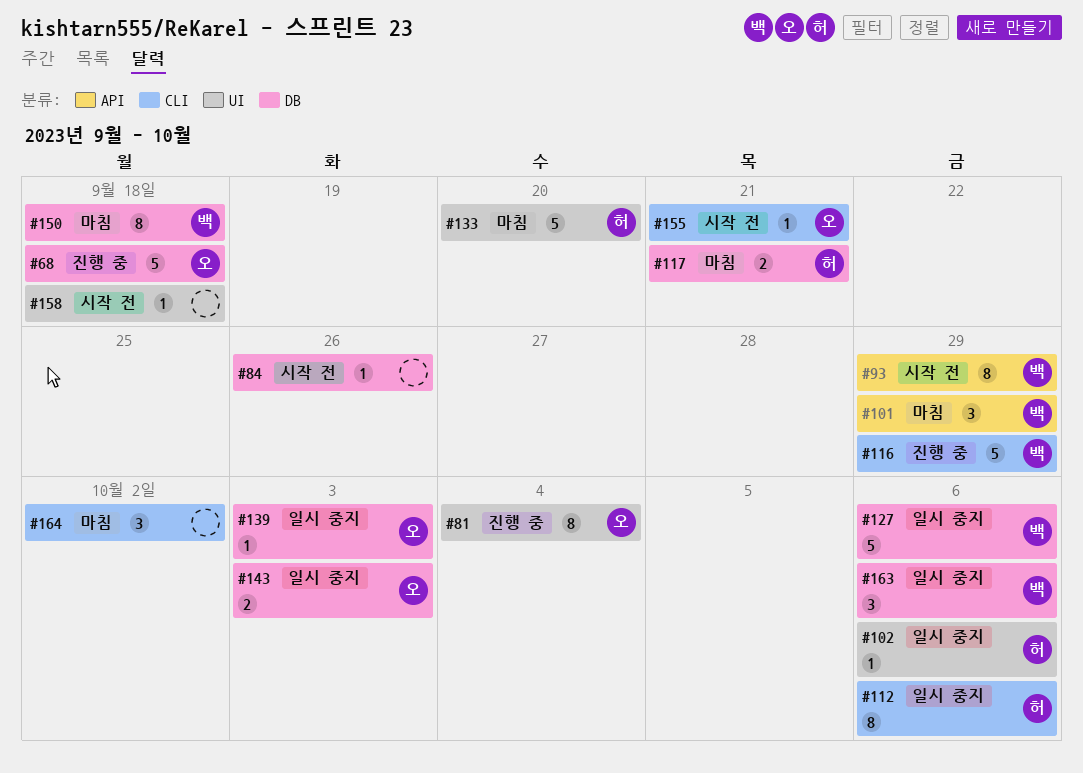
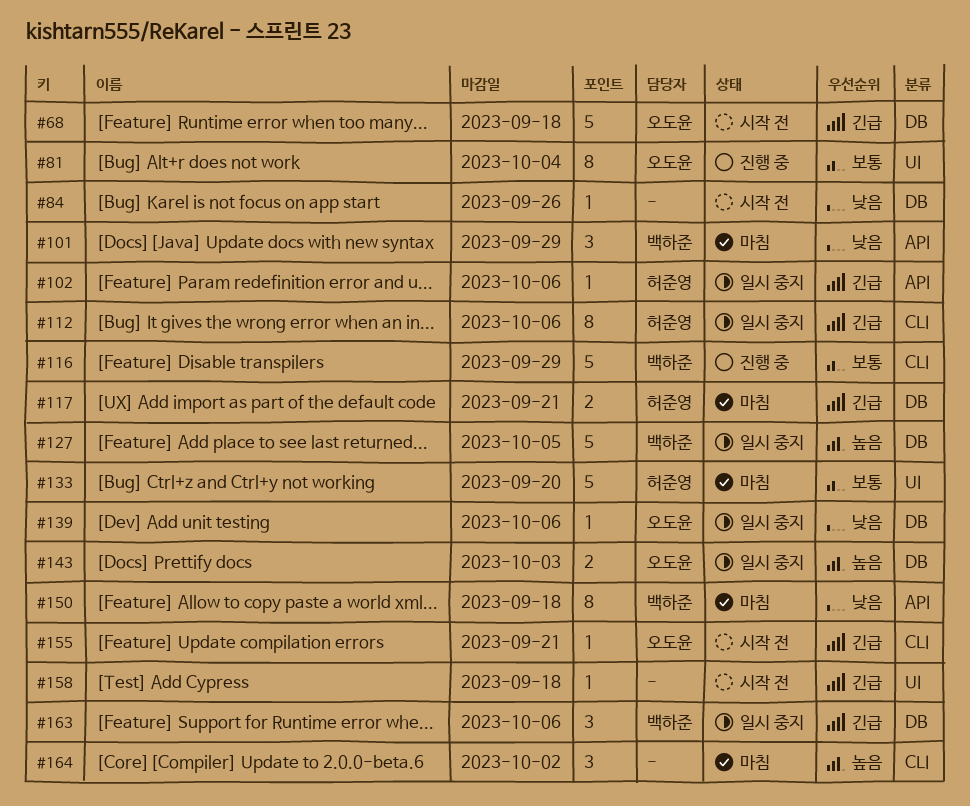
#68, status: 진행 중 -> 시작 전
#93: present -> none
#102, label: UI -> API
#127, due: Oct 6 -> Oct 5
#139, due: Oct 3 -> Oct 6
#150, label: DB -> API

